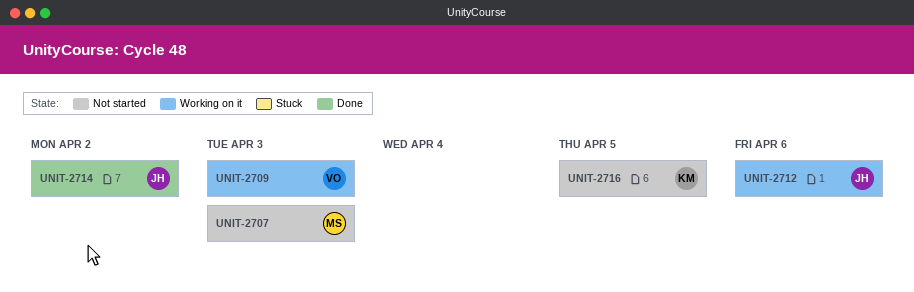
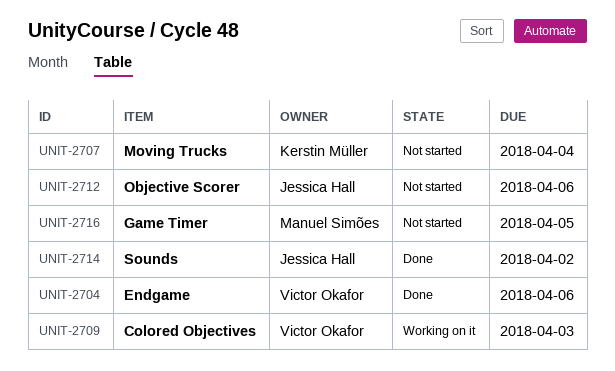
UNIT-2704: none -> present
UNIT-2707, owner: Manuel Simões -> Kerstin Müller
UNIT-2707, due: Apr 3 -> Apr 4
UNIT-2712, status: Working on it -> Not started
UNIT-2716, owner: Kerstin Müller -> Manuel Simões

